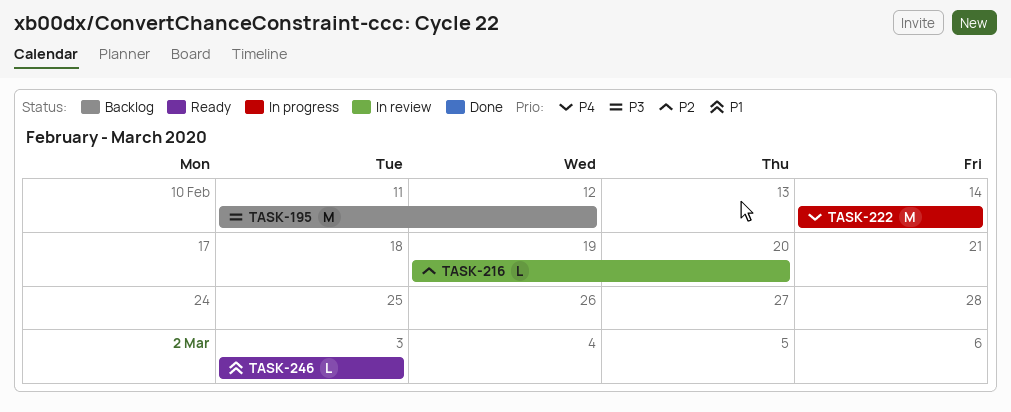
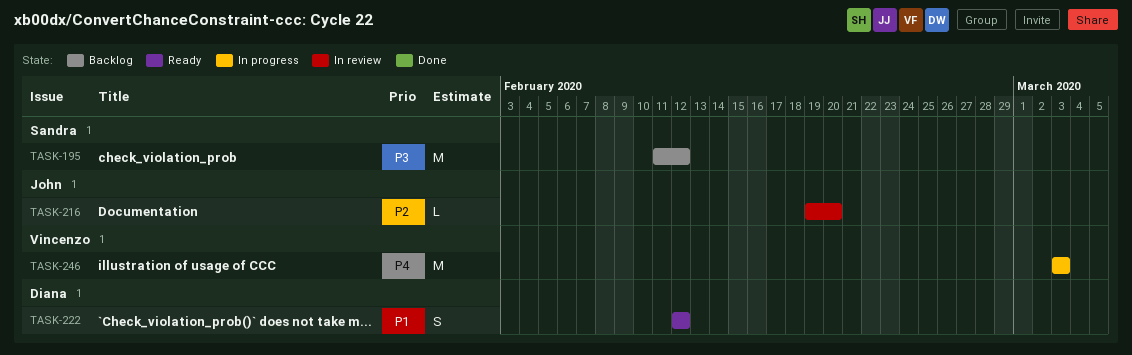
TASK-222, status: In progress -> Ready
TASK-222, priority: P4 -> P1
TASK-222, estimate: M -> S
TASK-222, start: Feb 14 -> Feb 12
TASK-222, due: Feb 14 -> Feb 12
TASK-246, status: Ready -> In progress
TASK-246, priority: P1 -> P4
TASK-246, estimate: L -> M

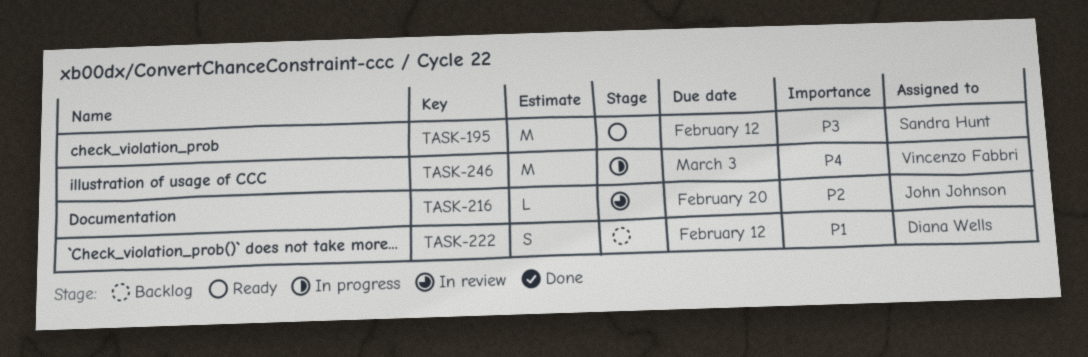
TASK-195, status: Backlog -> Ready
TASK-222, status: Ready -> Backlog

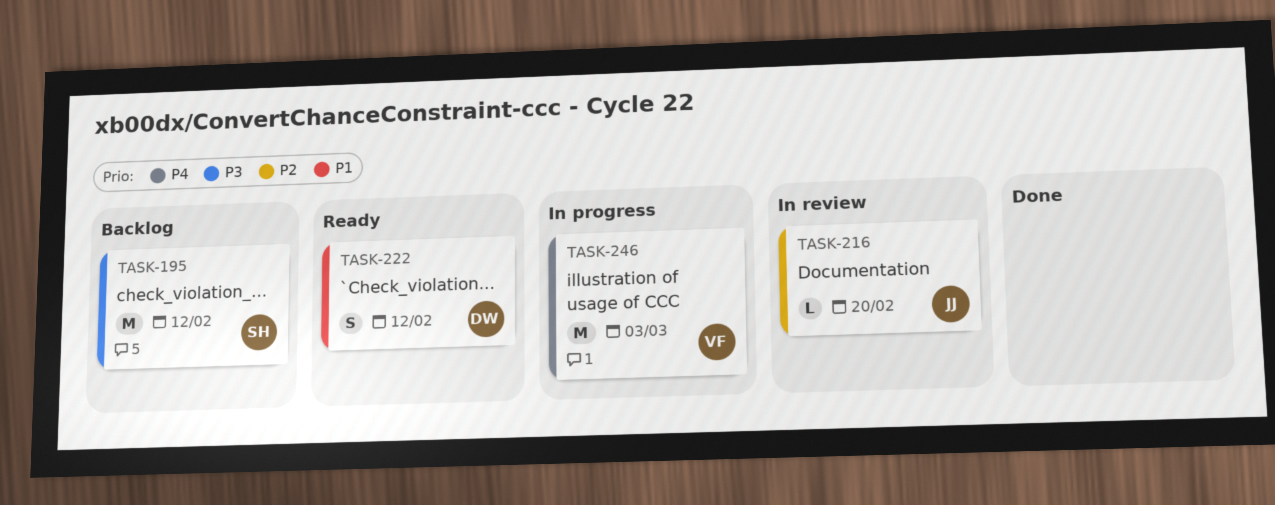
TASK-195, status: Ready -> Backlog
TASK-222, status: Backlog -> Ready

